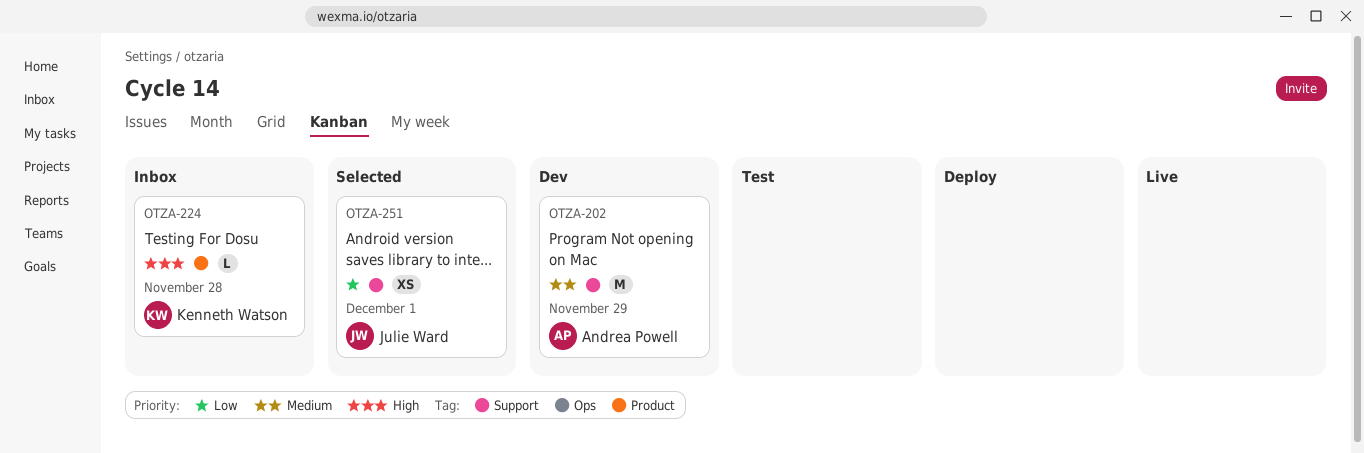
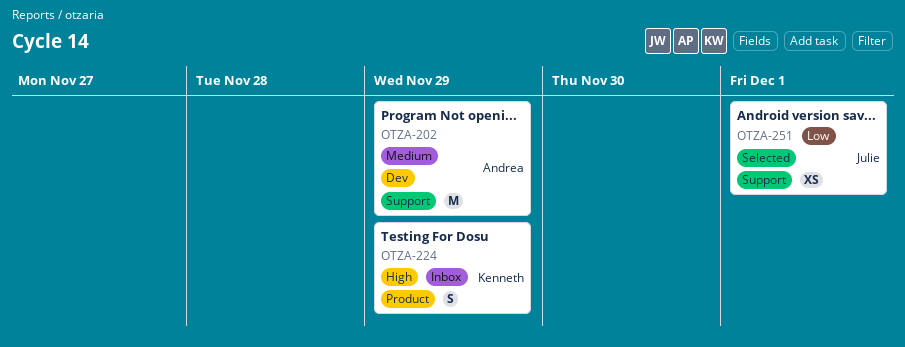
OTZA-224, estimate: L -> S
OTZA-224, due: Nov 28 -> Nov 29

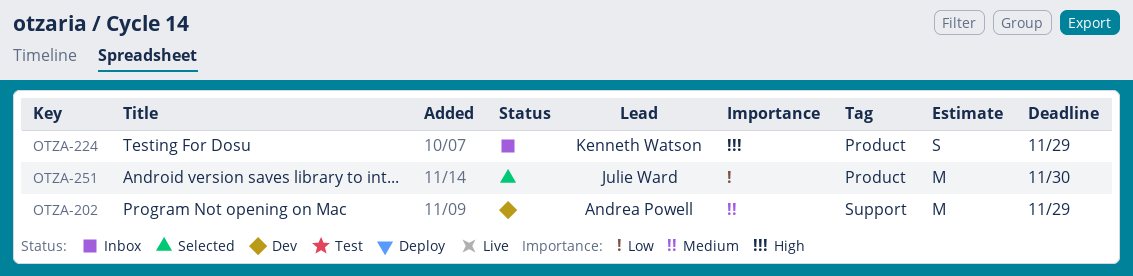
OTZA-251, label: Support -> Product
OTZA-251, estimate: XS -> M
OTZA-251, due: Dec 1 -> Nov 30

